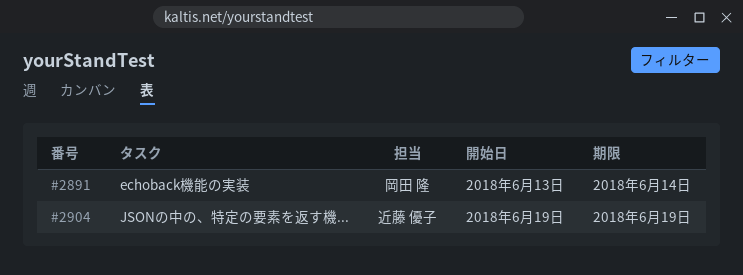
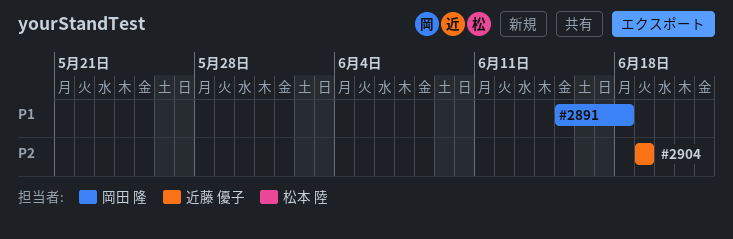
#2891, start: Jun 13 -> Jun 15
#2891, due: Jun 14 -> Jun 18

